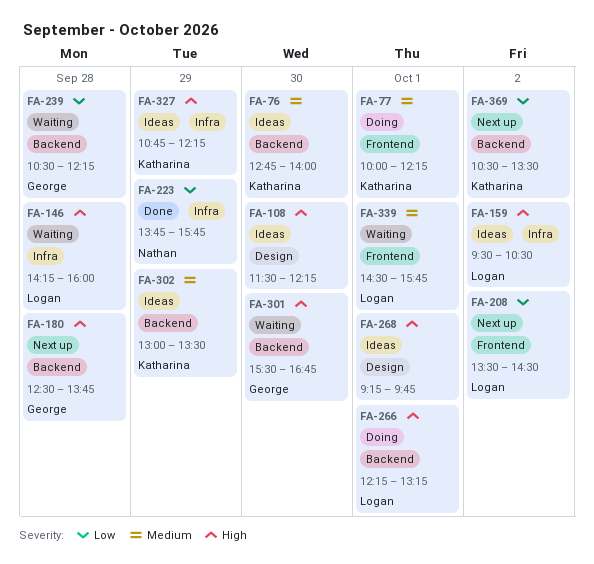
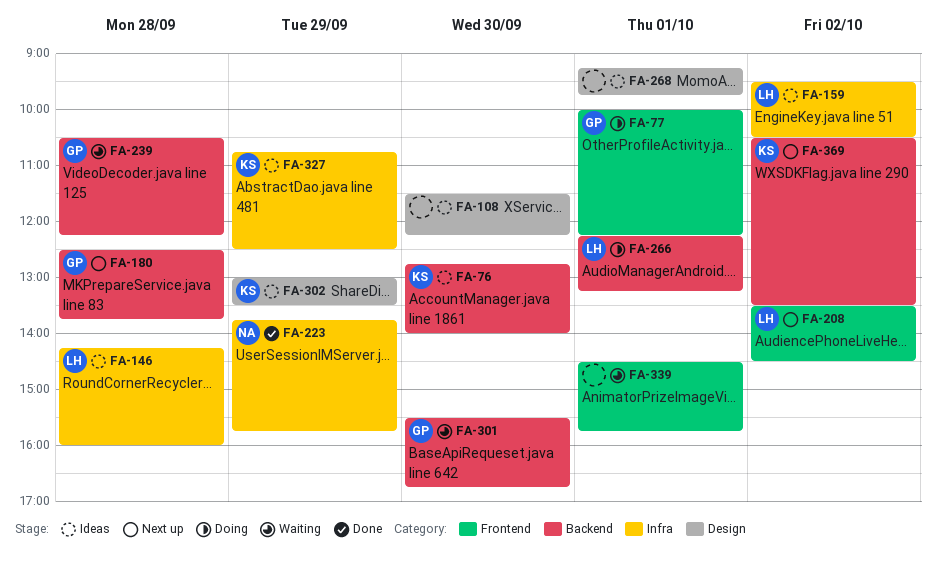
FA-77, owner: Katharina -> George
FA-146, status: Waiting -> Ideas
FA-302, label: Backend -> Design
FA-327, ends: 12:15 -> 12:30
FA-339, owner: Logan -> none

